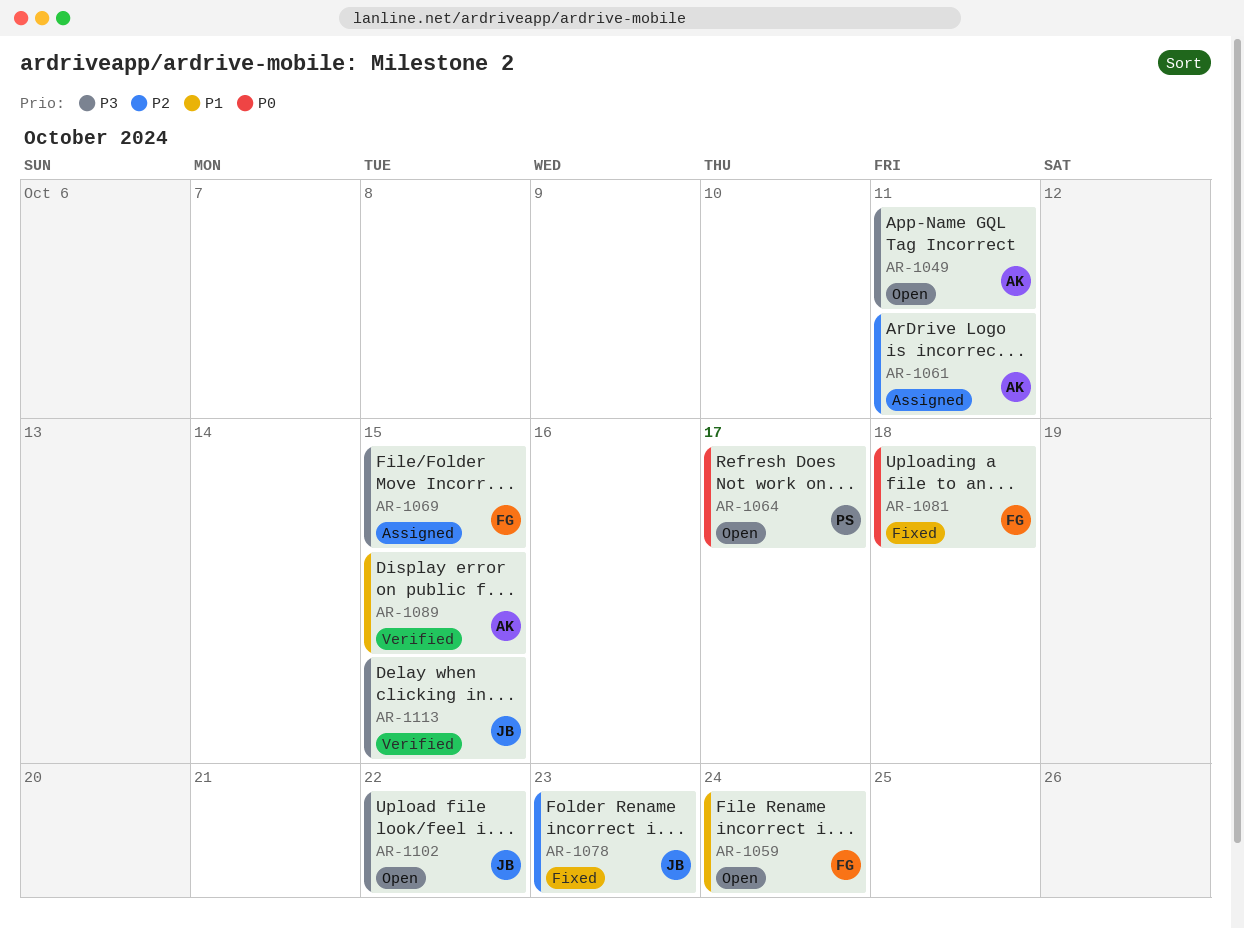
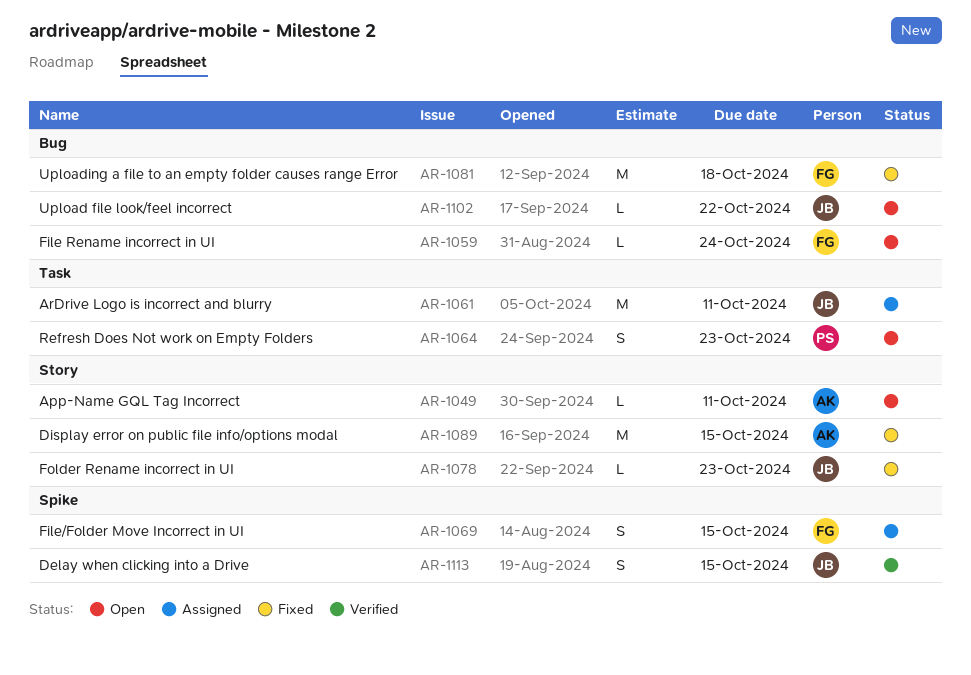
AR-1061, owner: AK -> JB
AR-1064, due: Oct 17 -> Oct 23
AR-1089, status: Verified -> Fixed

